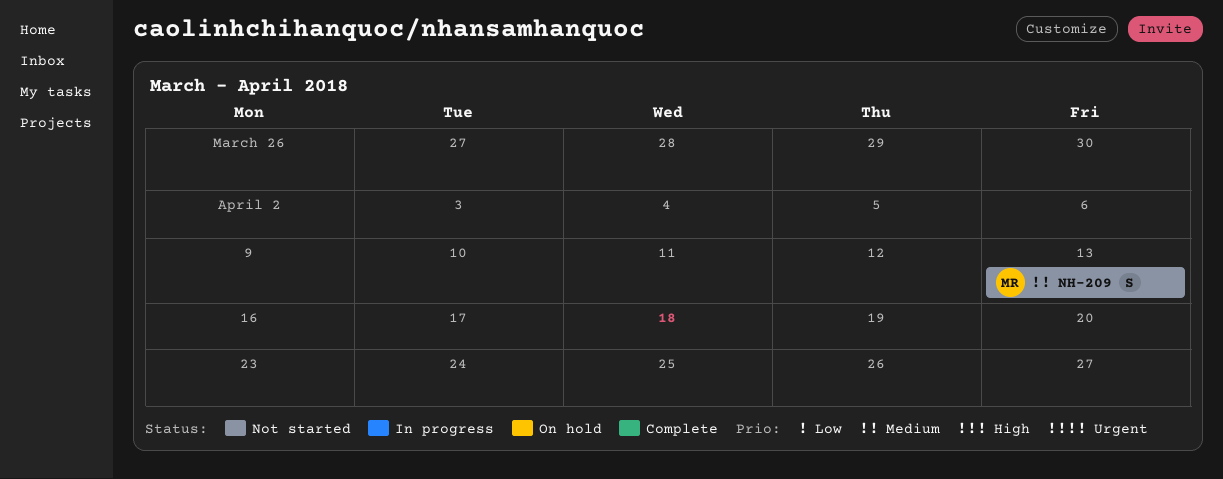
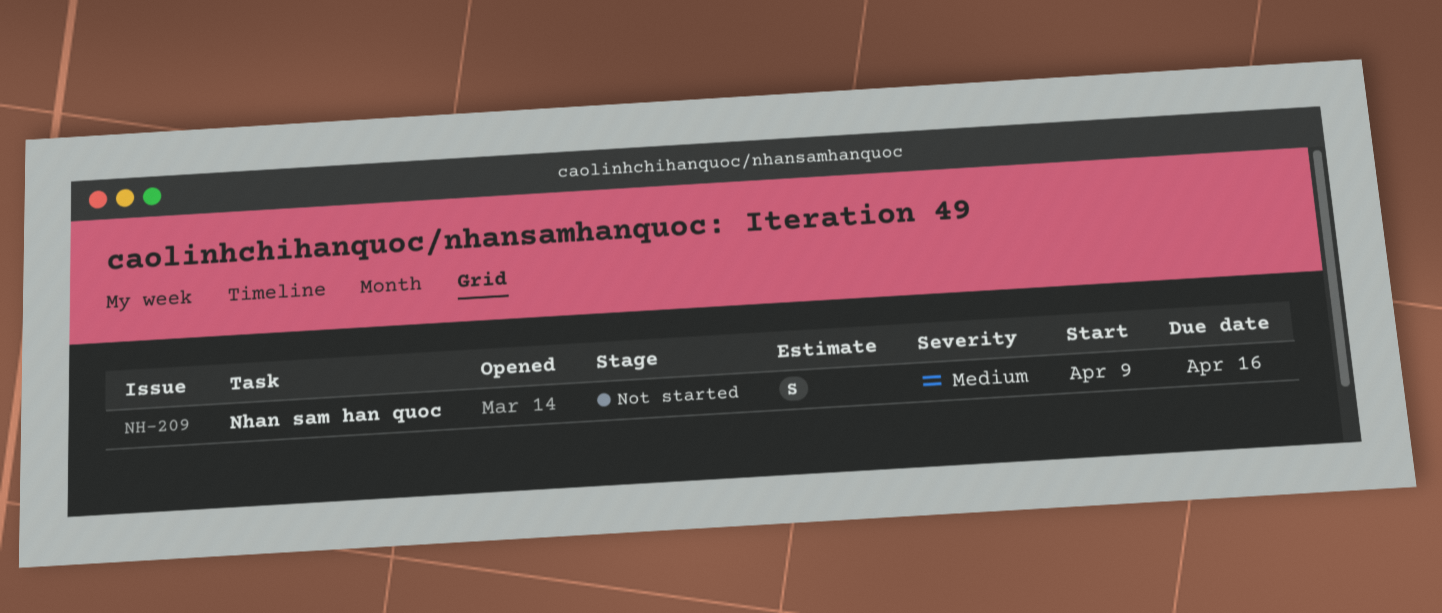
NH-209, start: Apr 13 -> Apr 9
NH-209, due: Apr 13 -> Apr 16

